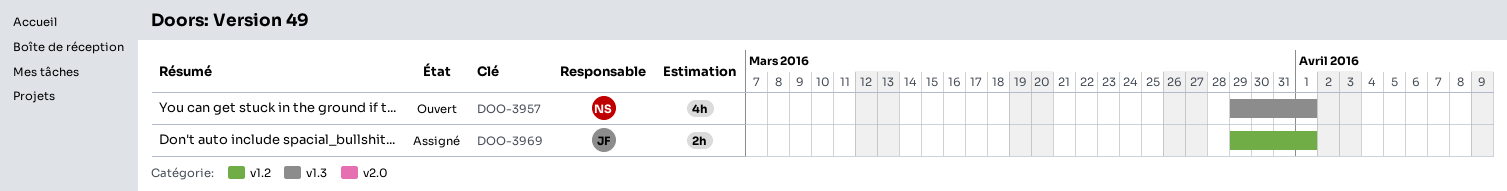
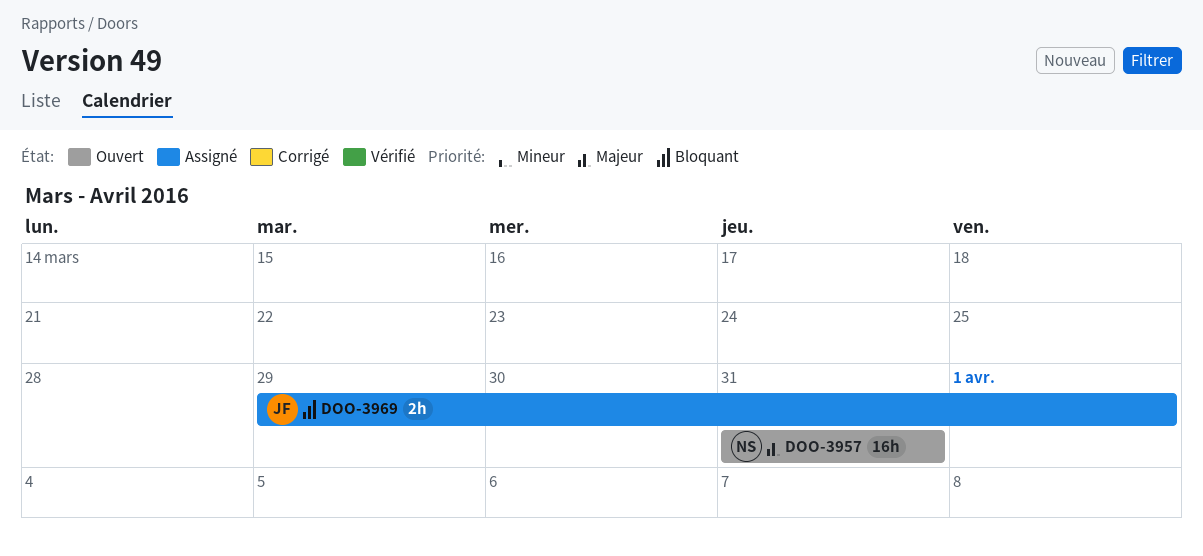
DOO-3957, estimate: 4h -> 16h
DOO-3957, start: Mar 29 -> Mar 31
DOO-3957, due: Apr 1 -> Mar 31

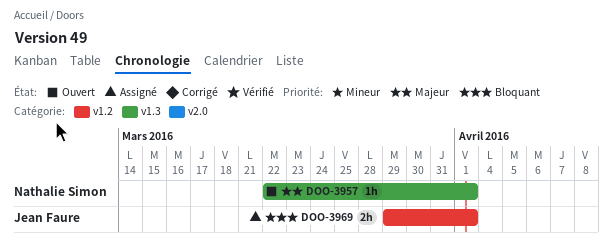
DOO-3957, estimate: 16h -> 1h
DOO-3957, start: Mar 31 -> Mar 22
DOO-3957, due: Mar 31 -> Apr 1

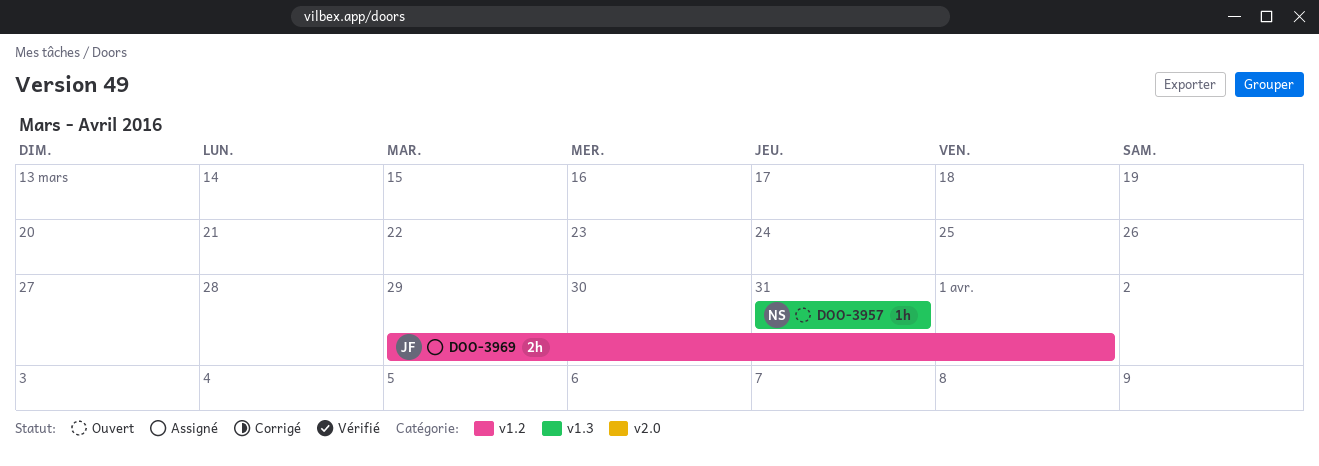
DOO-3957, start: Mar 22 -> Mar 31
DOO-3957, due: Apr 1 -> Mar 31

